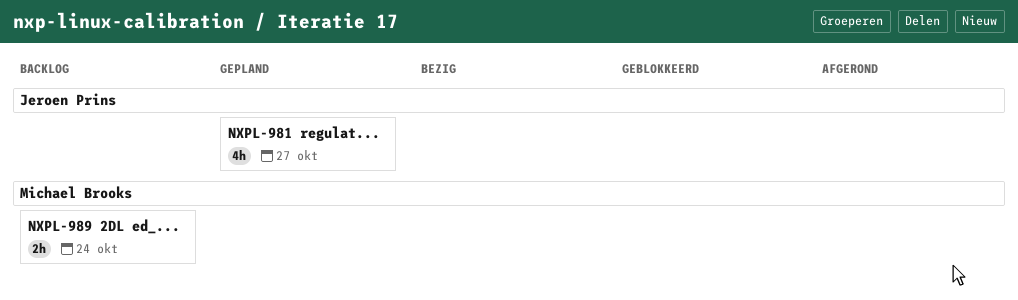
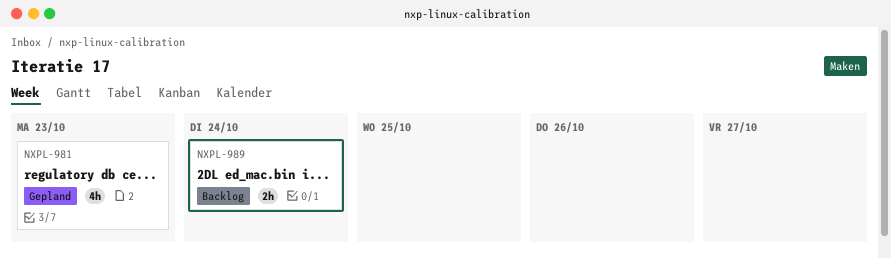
NXPL-981, due: Oct 27 -> Oct 23

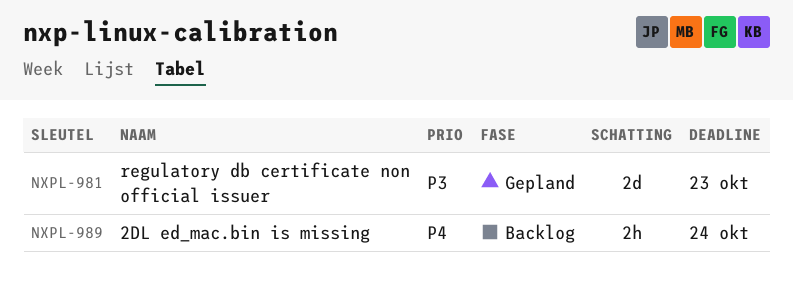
NXPL-981, estimate: 4h -> 2d

